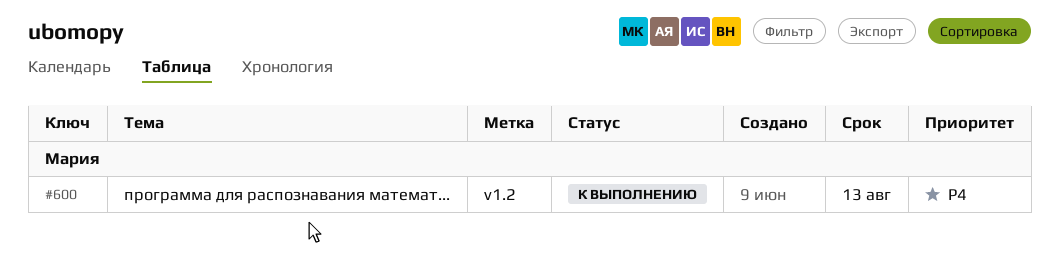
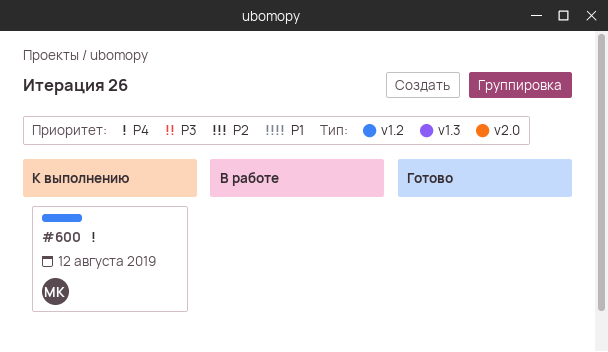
#600, due: Aug 13 -> Aug 12

